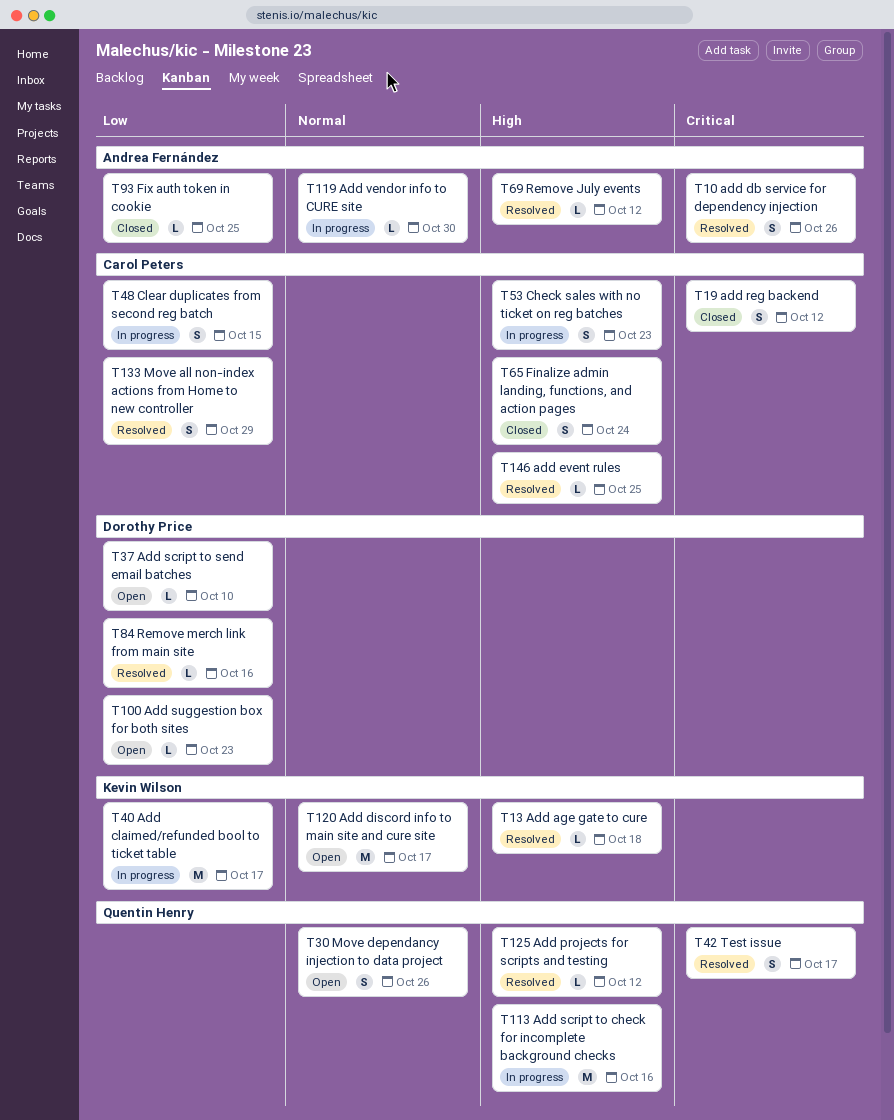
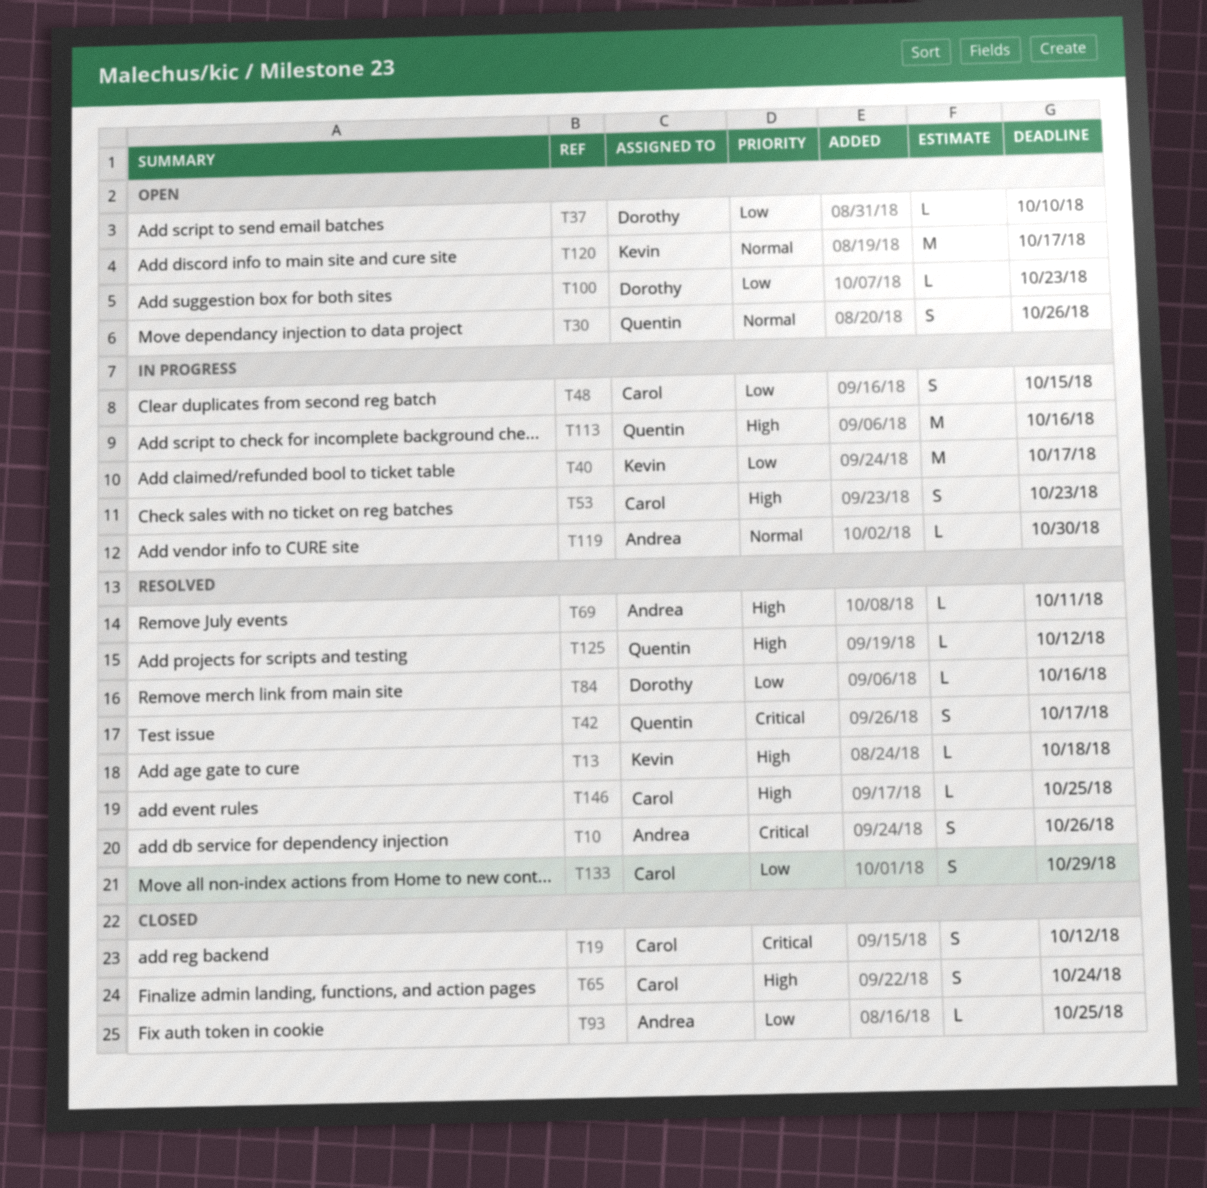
T69, due: Oct 12 -> Oct 11

